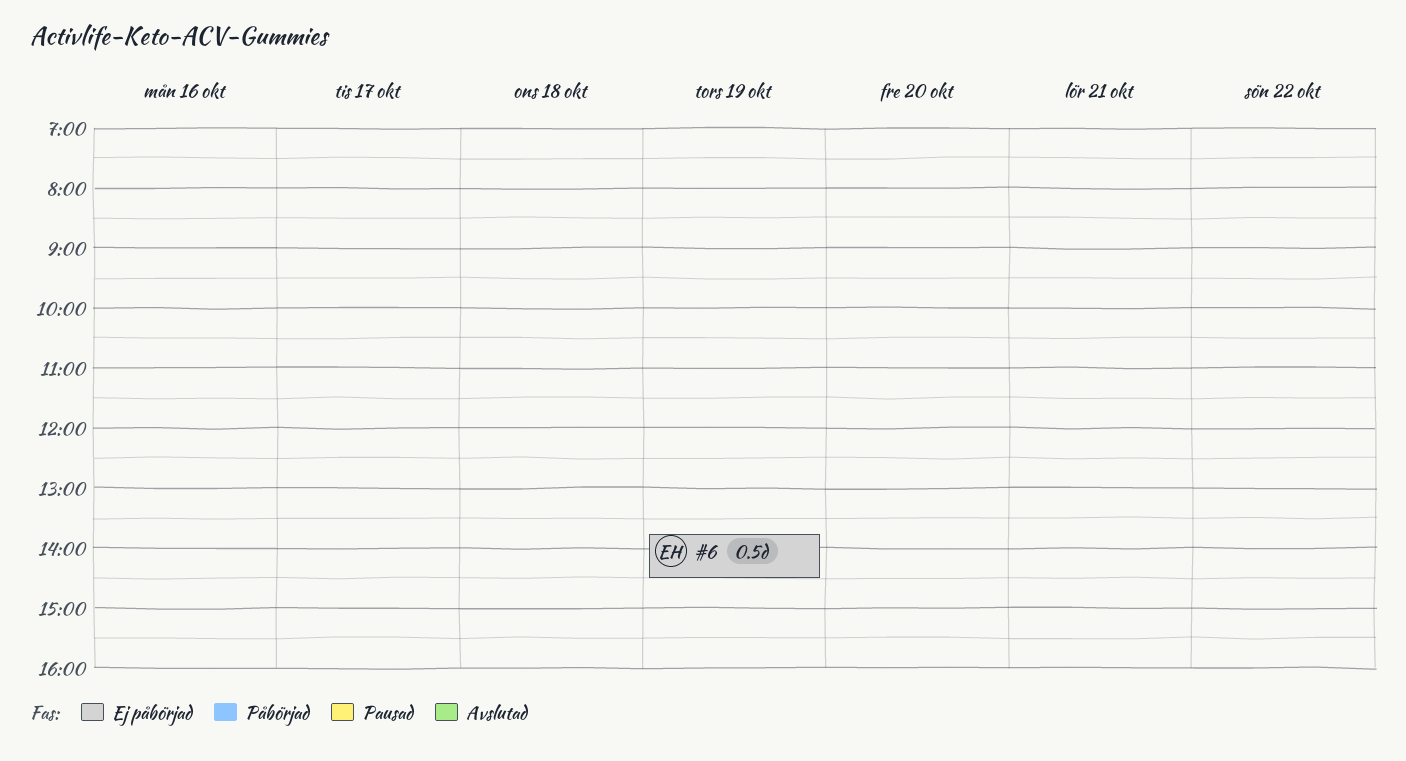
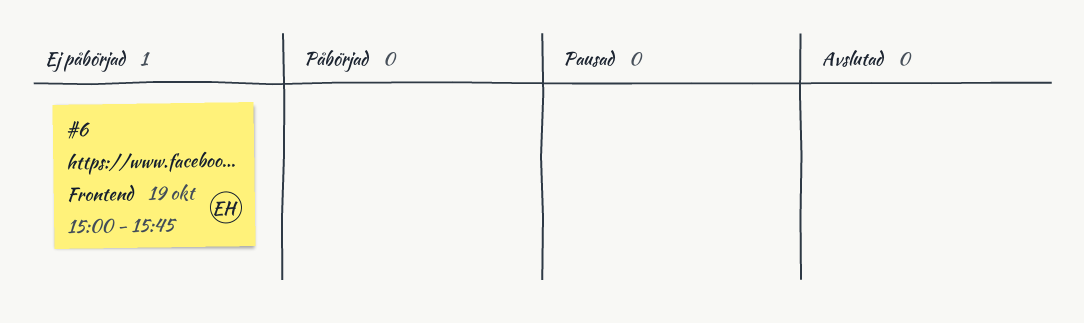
#6, begins: 13:45 -> 15:00
#6, ends: 14:30 -> 15:45

